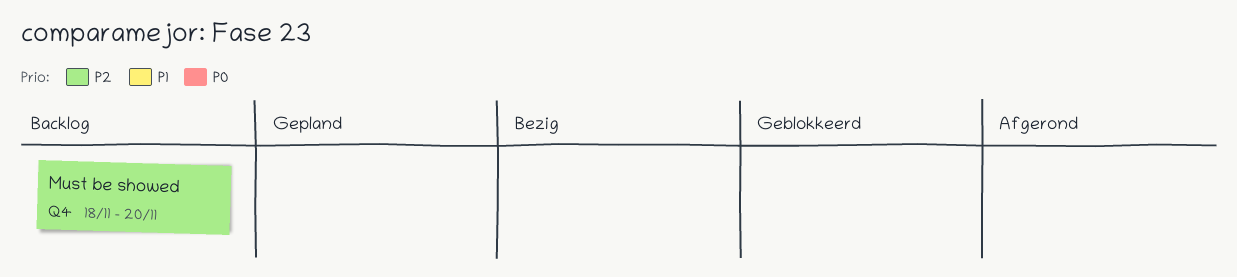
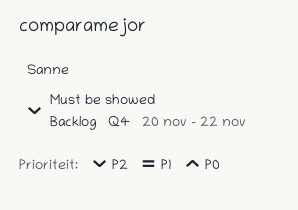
Must be showed, start: Nov 18 -> Nov 20
Must be showed, due: Nov 20 -> Nov 22

